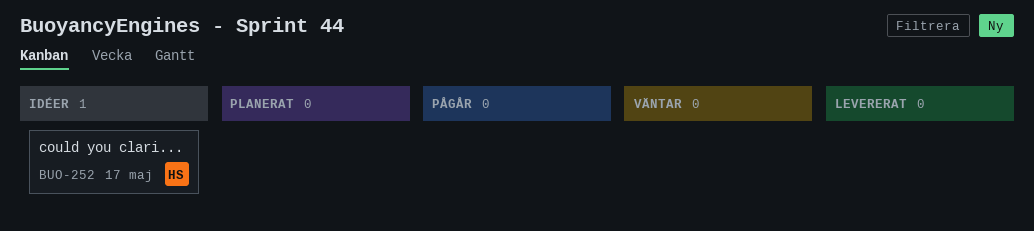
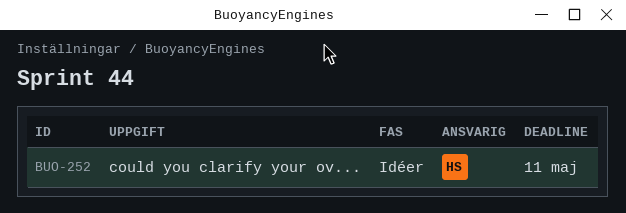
BUO-252, due: May 17 -> May 11

